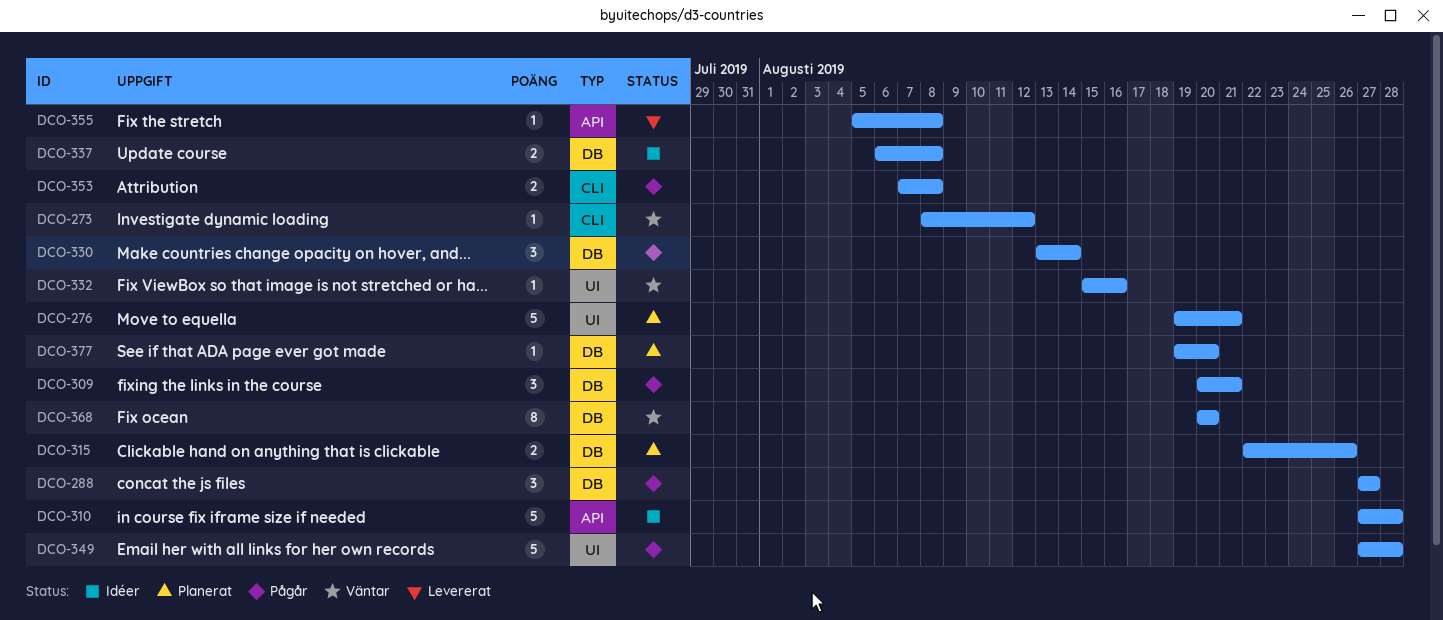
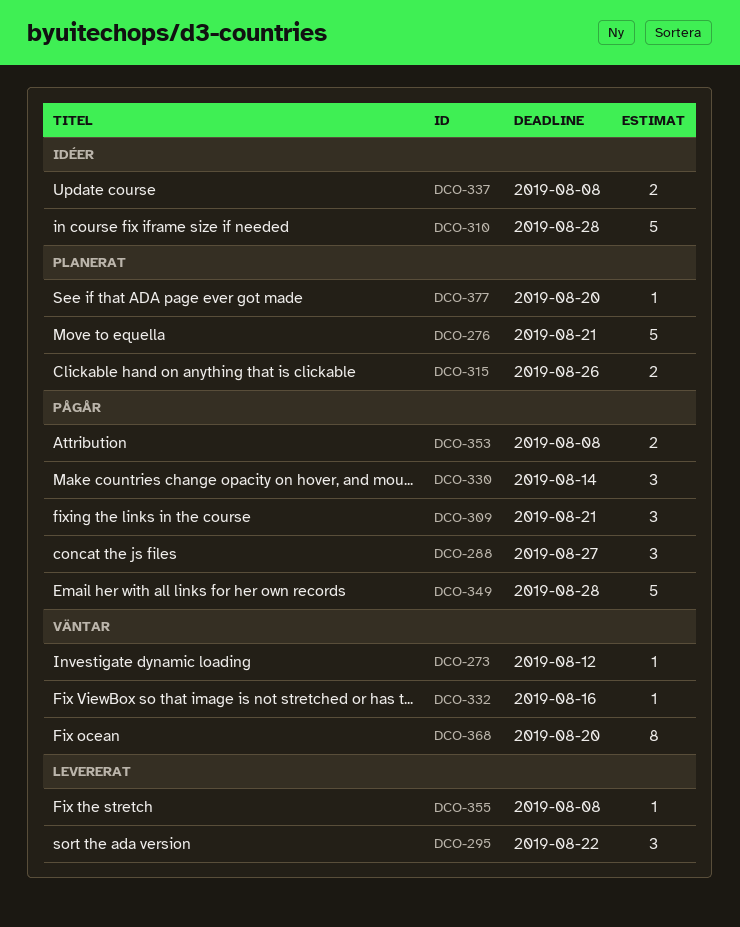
DCO-295: none -> present

